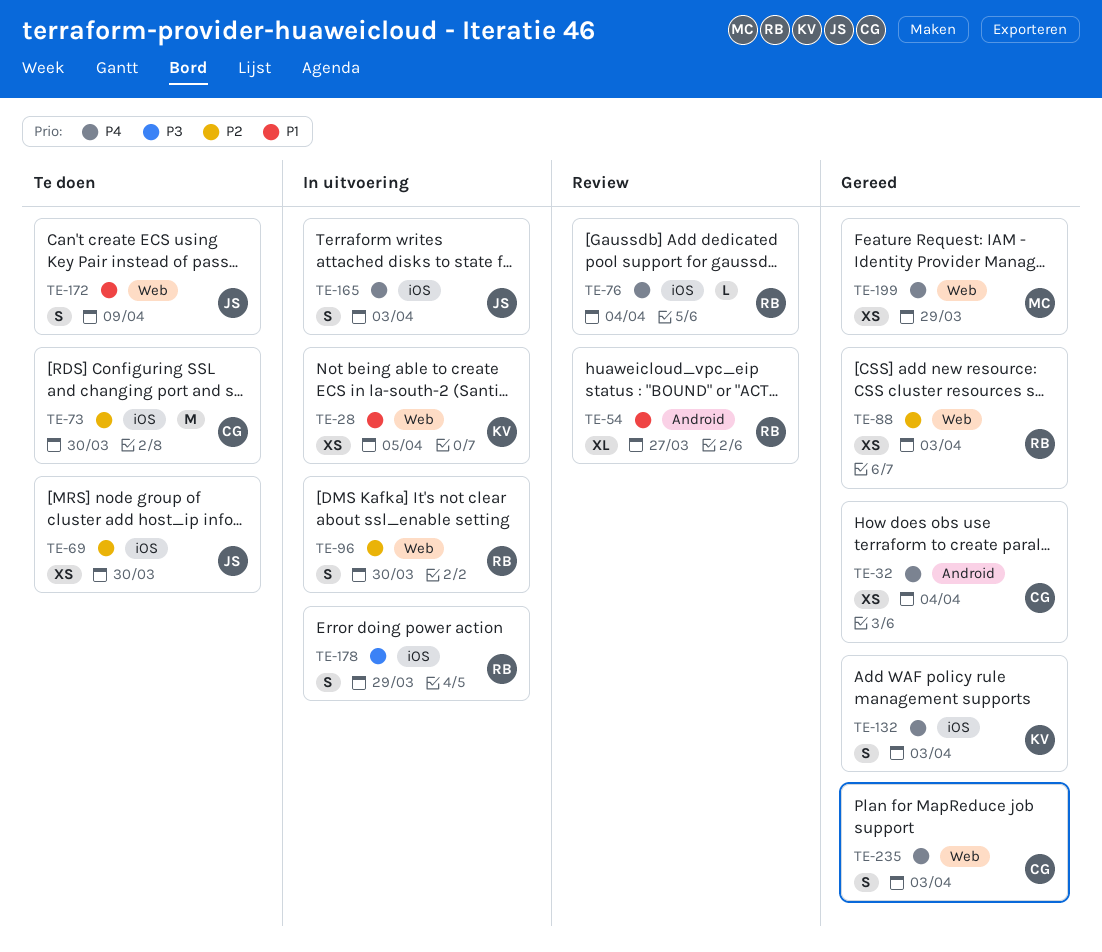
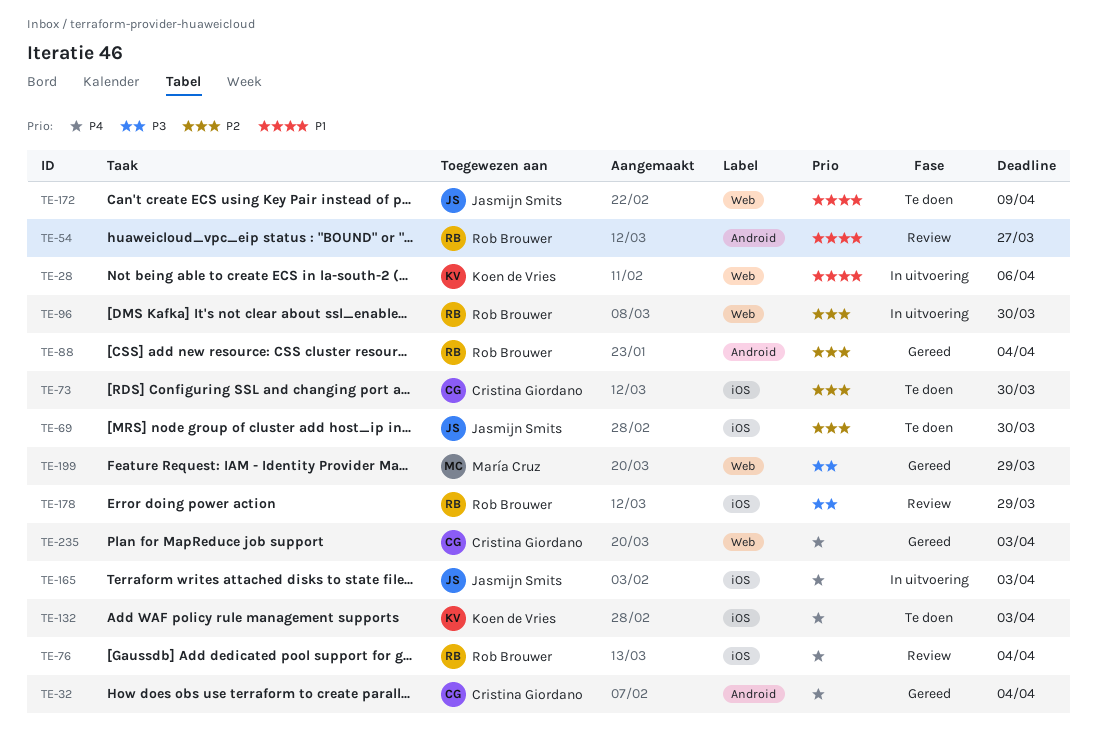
TE-28, due: Apr 5 -> Apr 6
TE-88, label: Web -> Android
TE-88, due: Apr 3 -> Apr 4
TE-132, status: Gereed -> Te doen
TE-178, status: In uitvoering -> Review
TE-199, priority: P4 -> P3

